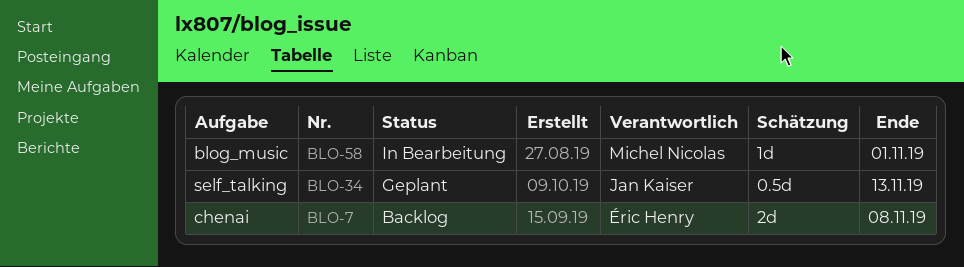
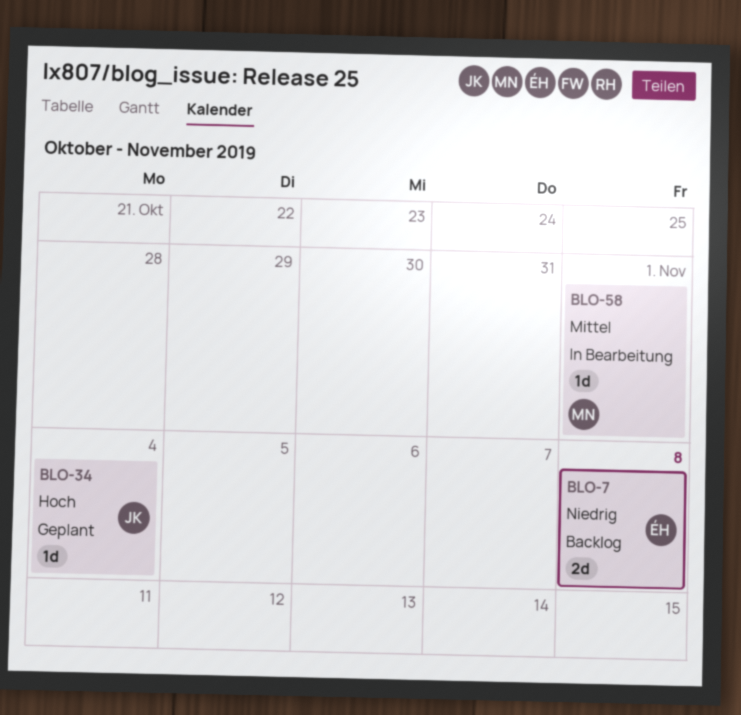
BLO-34, estimate: 0.5d -> 1d
BLO-34, due: Nov 13 -> Nov 4

